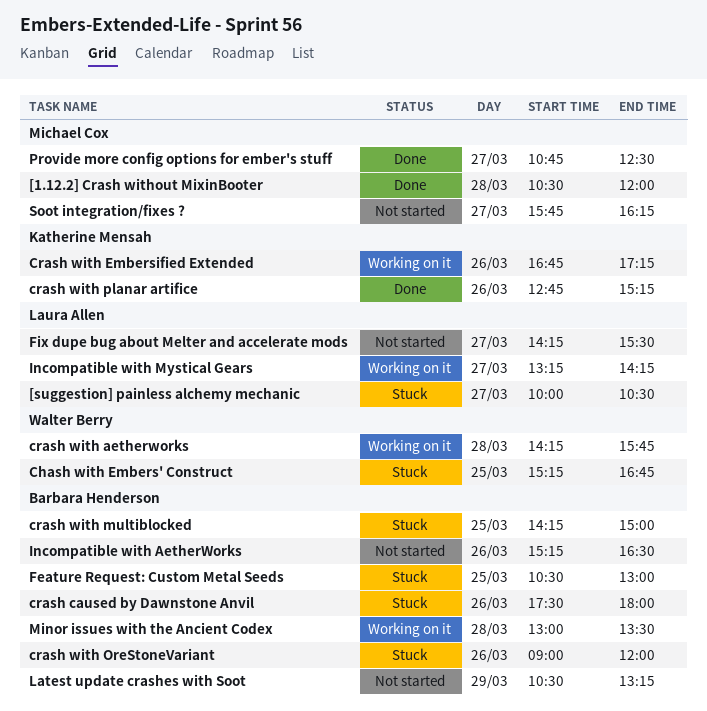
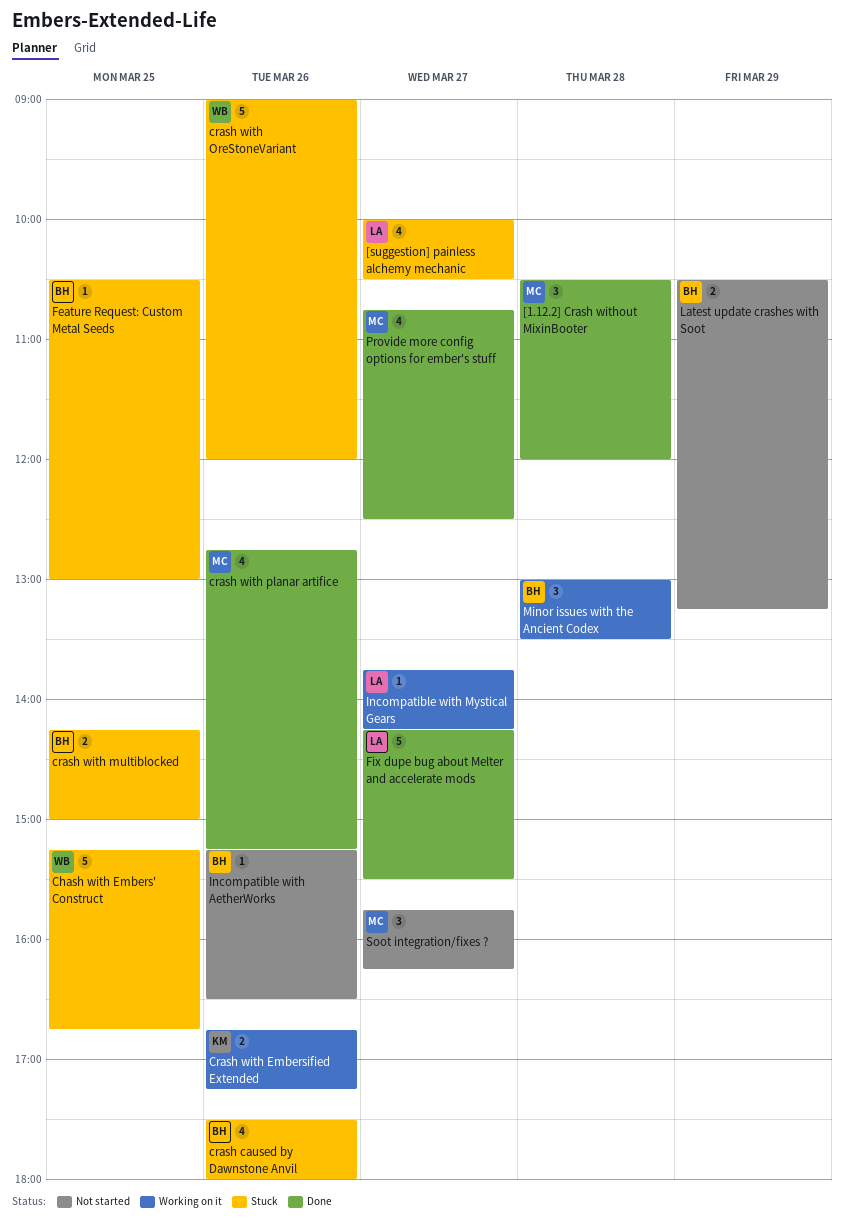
crash with aetherworks: present -> none
crash with OreStoneVariant, owner: Barbara Henderson -> Walter Berry
crash with planar artifice, owner: Katherine Mensah -> Michael Cox
Fix dupe bug about Melter and accelerate mods, status: Not started -> Done
Incompatible with Mystical Gears, begins: 13:15 -> 13:45

